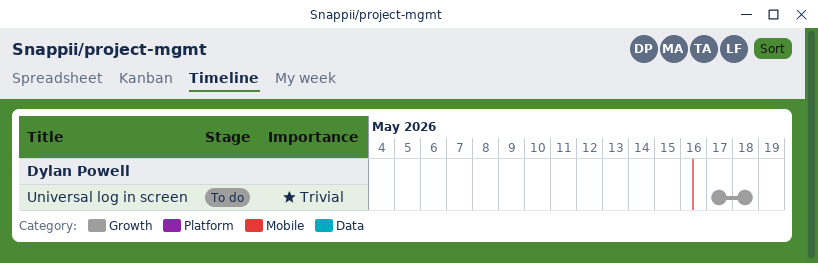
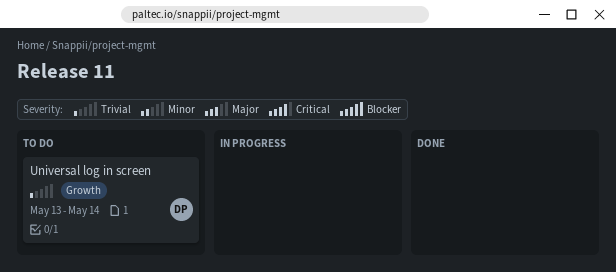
Universal log in screen, start: May 17 -> May 13
Universal log in screen, due: May 18 -> May 14

